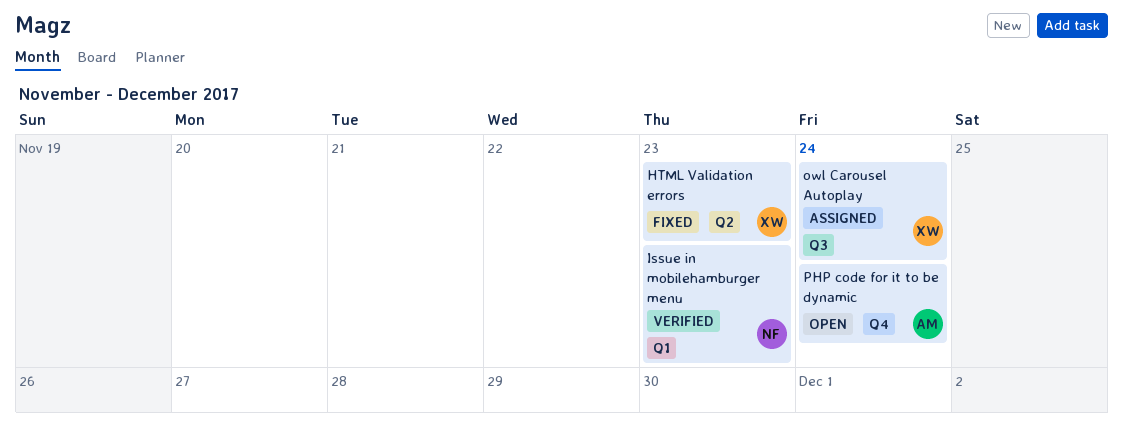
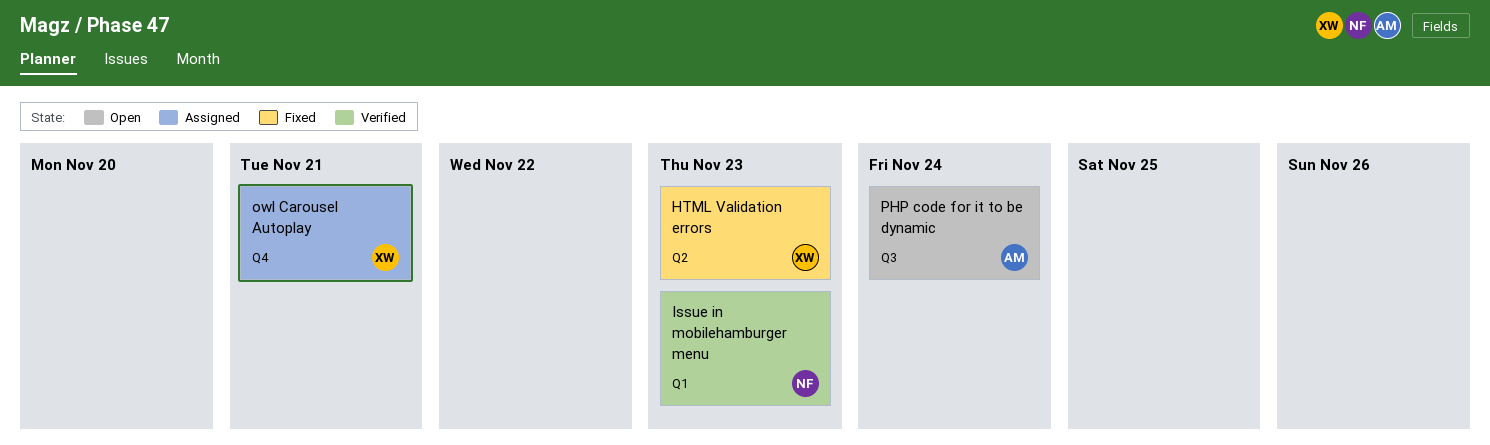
owl Carousel Autoplay, label: Q3 -> Q4
owl Carousel Autoplay, due: Nov 24 -> Nov 21
PHP code for it to be dynamic, label: Q4 -> Q3

